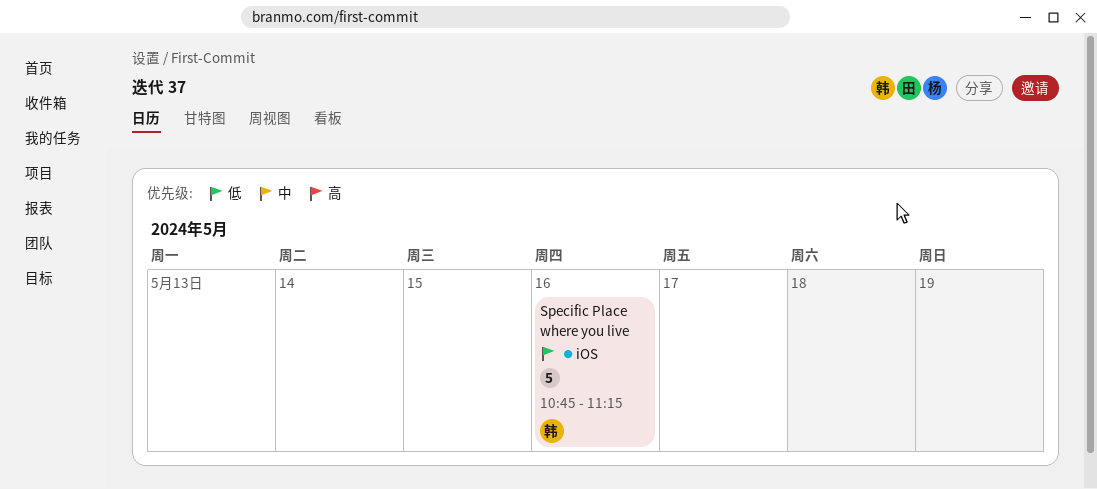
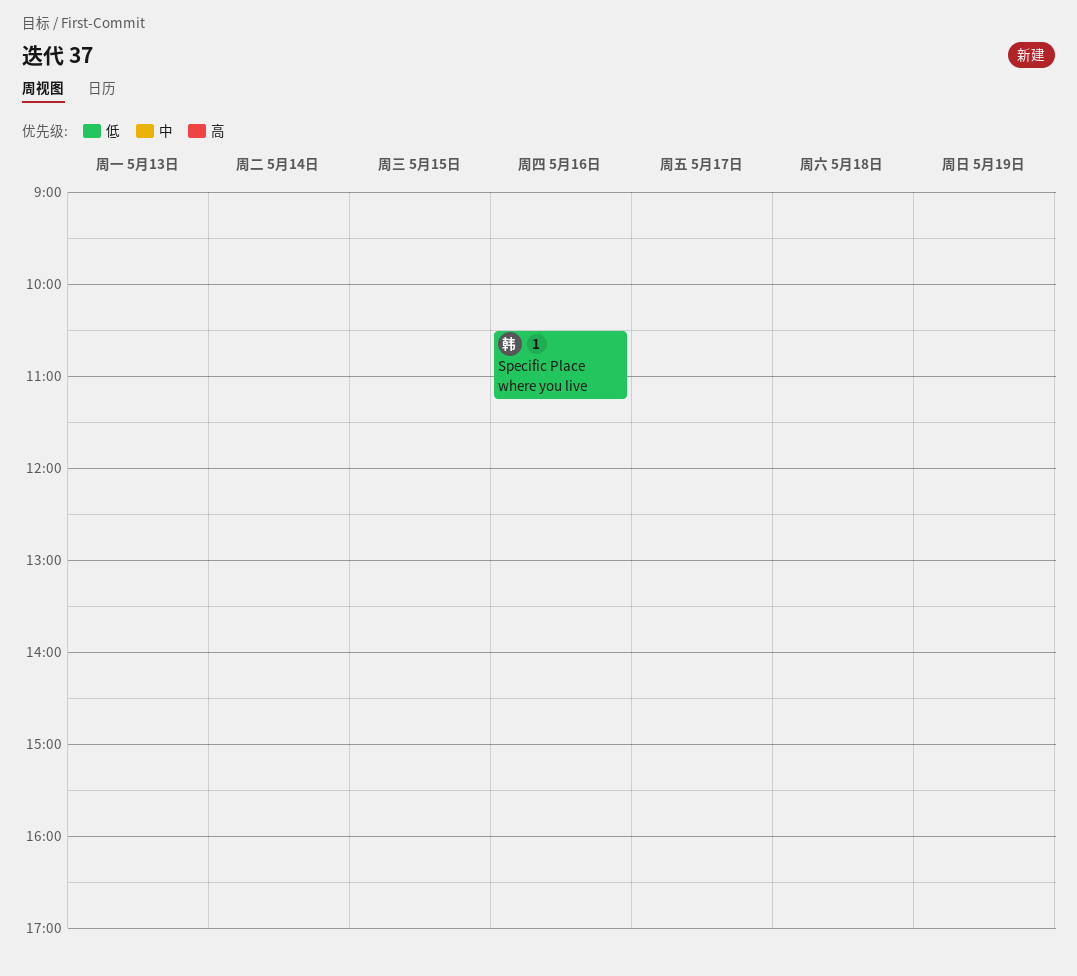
Specific Place where you live, estimate: 5 -> 1
Specific Place where you live, begins: 10:45 -> 10:30

